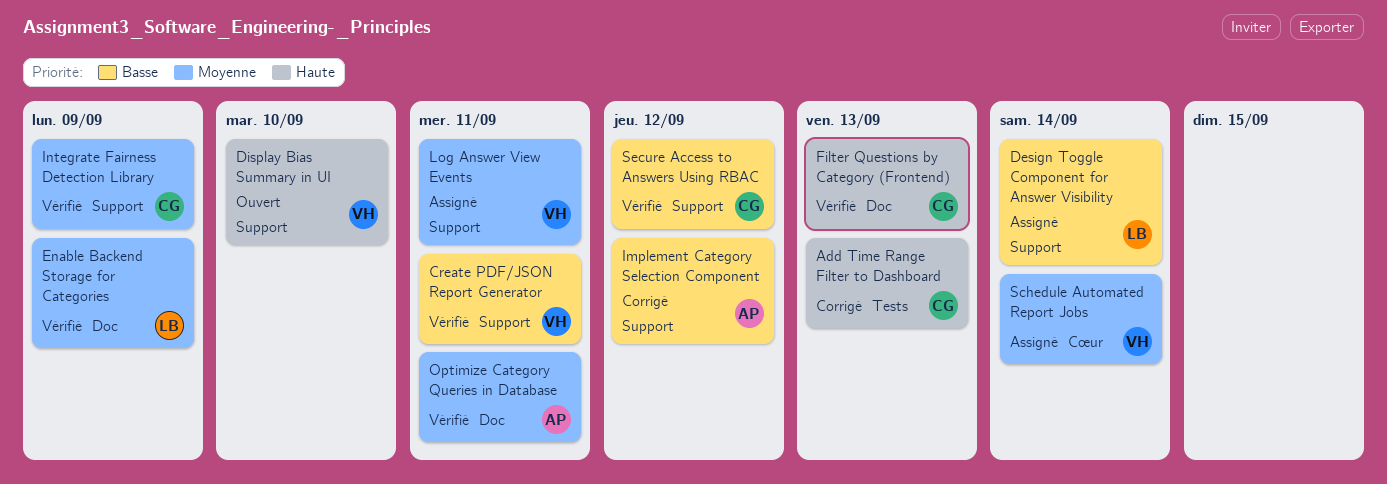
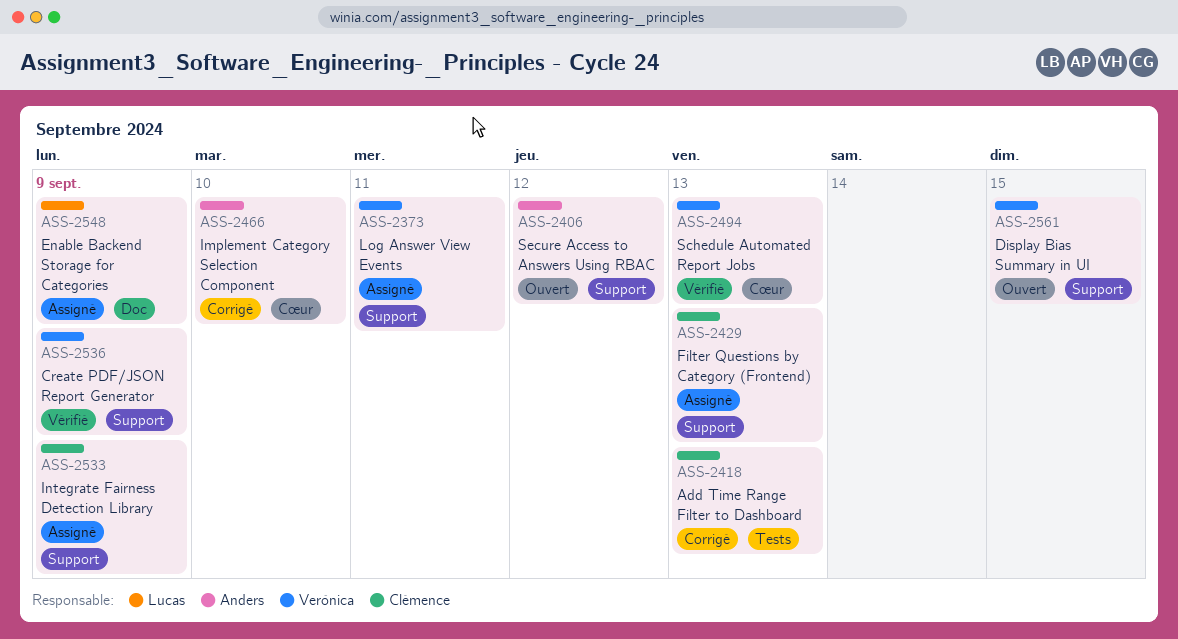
Create PDF/JSON Report Generator, due: Sep 11 -> Sep 9
Design Toggle Component for Answer Visibility: present -> none
Display Bias Summary in UI, due: Sep 10 -> Sep 15
Enable Backend Storage for Categories, status: Vérifié -> Assigné
Filter Questions by Category (Frontend), status: Vérifié -> Assigné
Filter Questions by Category (Frontend), label: Doc -> Support
Implement Category Selection Component, label: Support -> Cœur
Implement Category Selection Component, due: Sep 12 -> Sep 10
Integrate Fairness Detection Library, status: Vérifié -> Assigné
Optimize Category Queries in Database: present -> none
Schedule Automated Report Jobs, status: Assigné -> Vérifié
Schedule Automated Report Jobs, due: Sep 14 -> Sep 13
Secure Access to Answers Using RBAC, status: Vérifié -> Ouvert
Secure Access to Answers Using RBAC, owner: Clémence -> Anders

